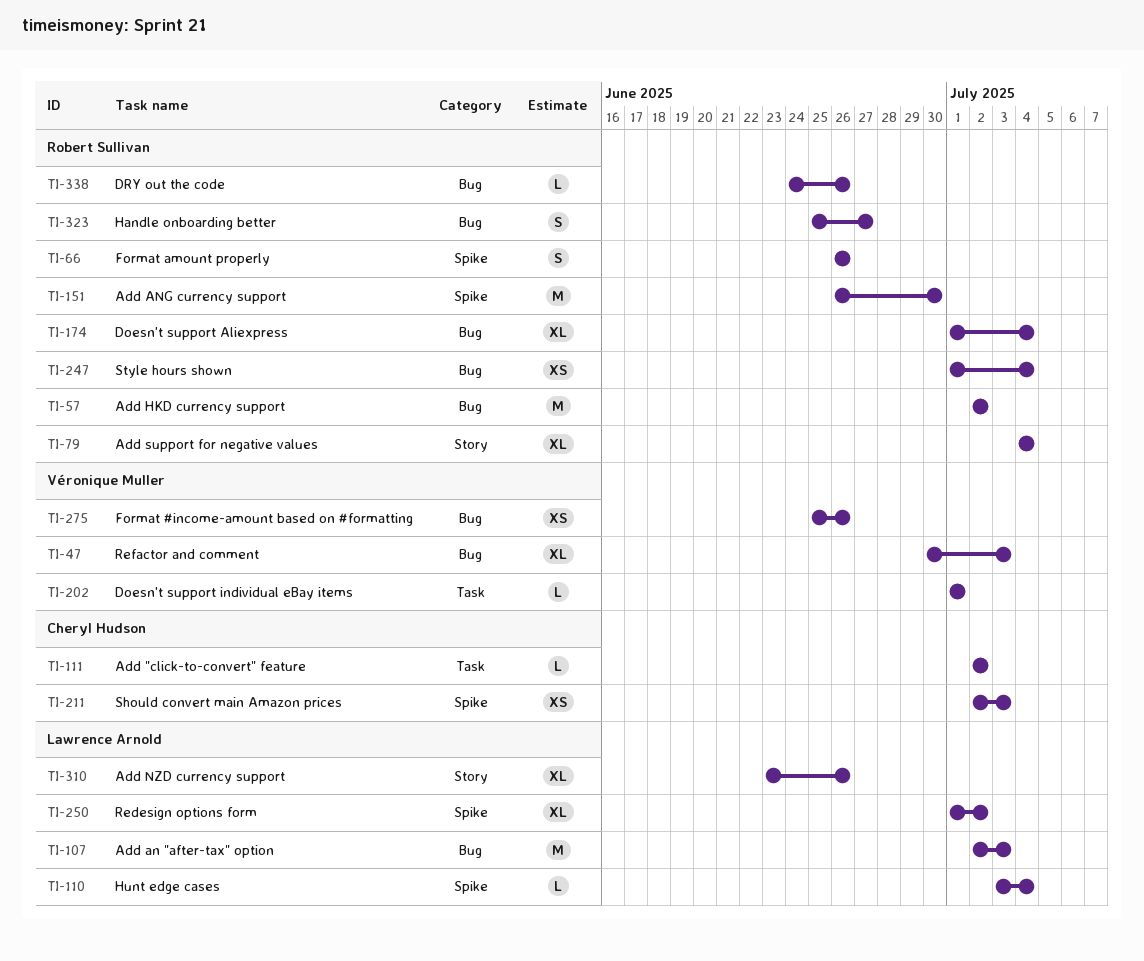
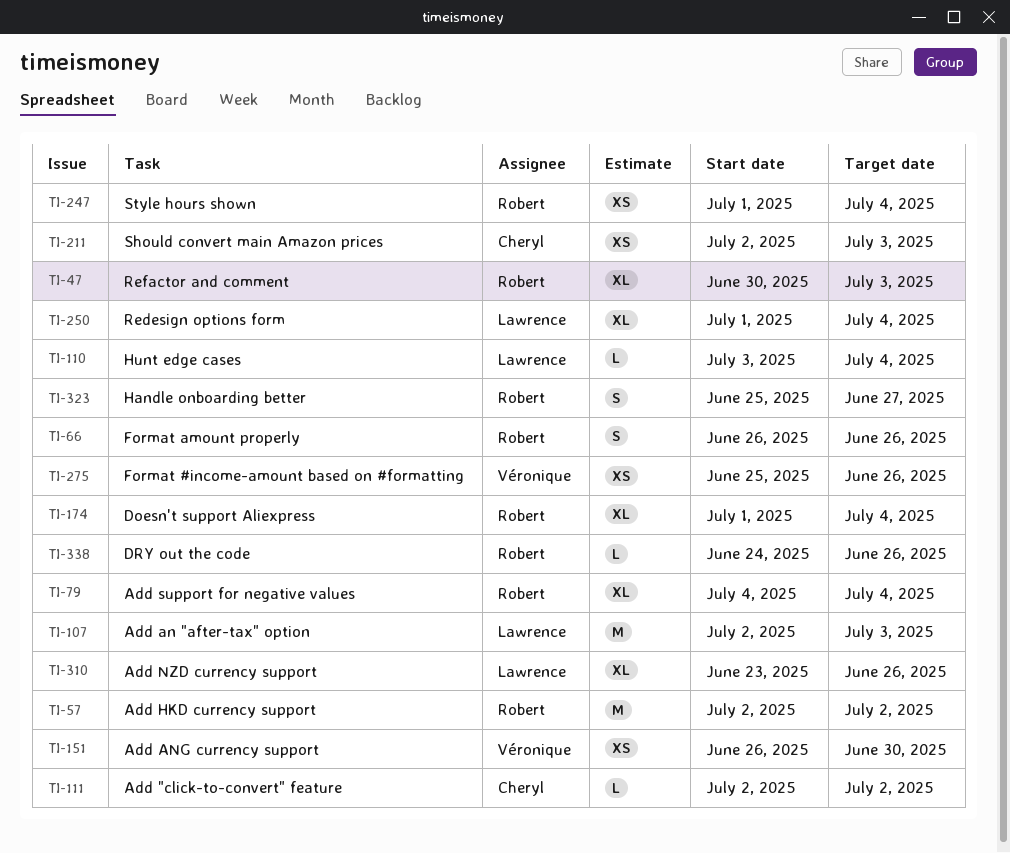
TI-47, owner: Véronique Muller -> Robert Sullivan
TI-151, owner: Robert Sullivan -> Véronique Muller
TI-151, estimate: M -> XS
TI-202: present -> none
TI-250, due: Jul 2 -> Jul 4

